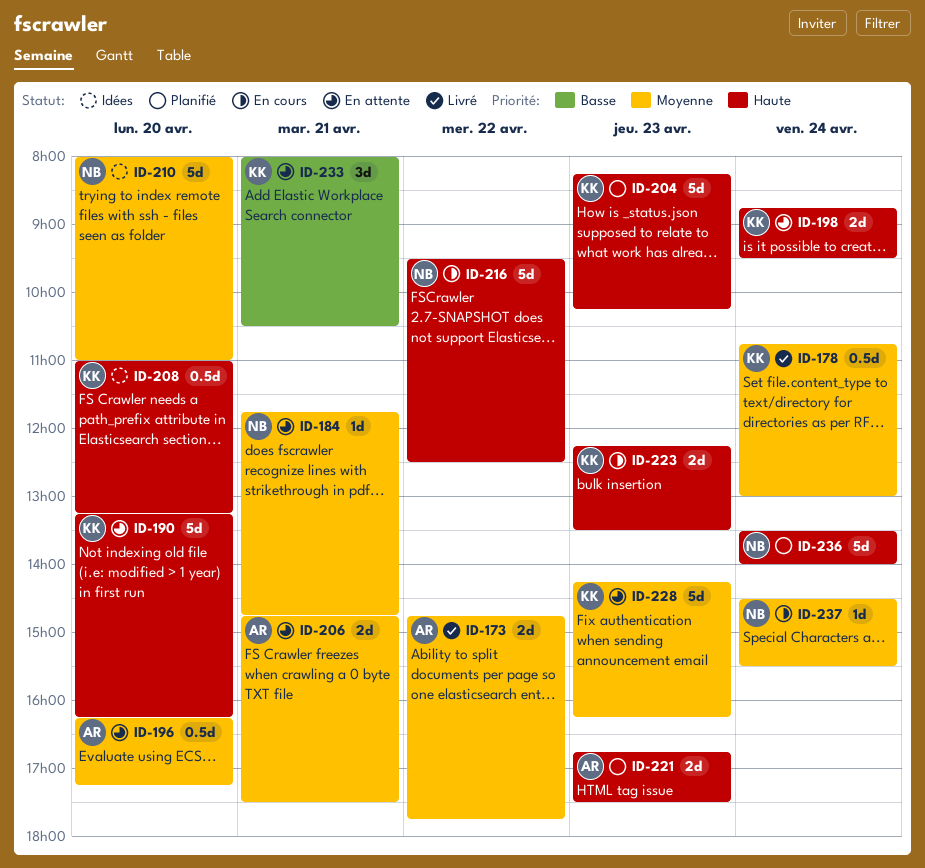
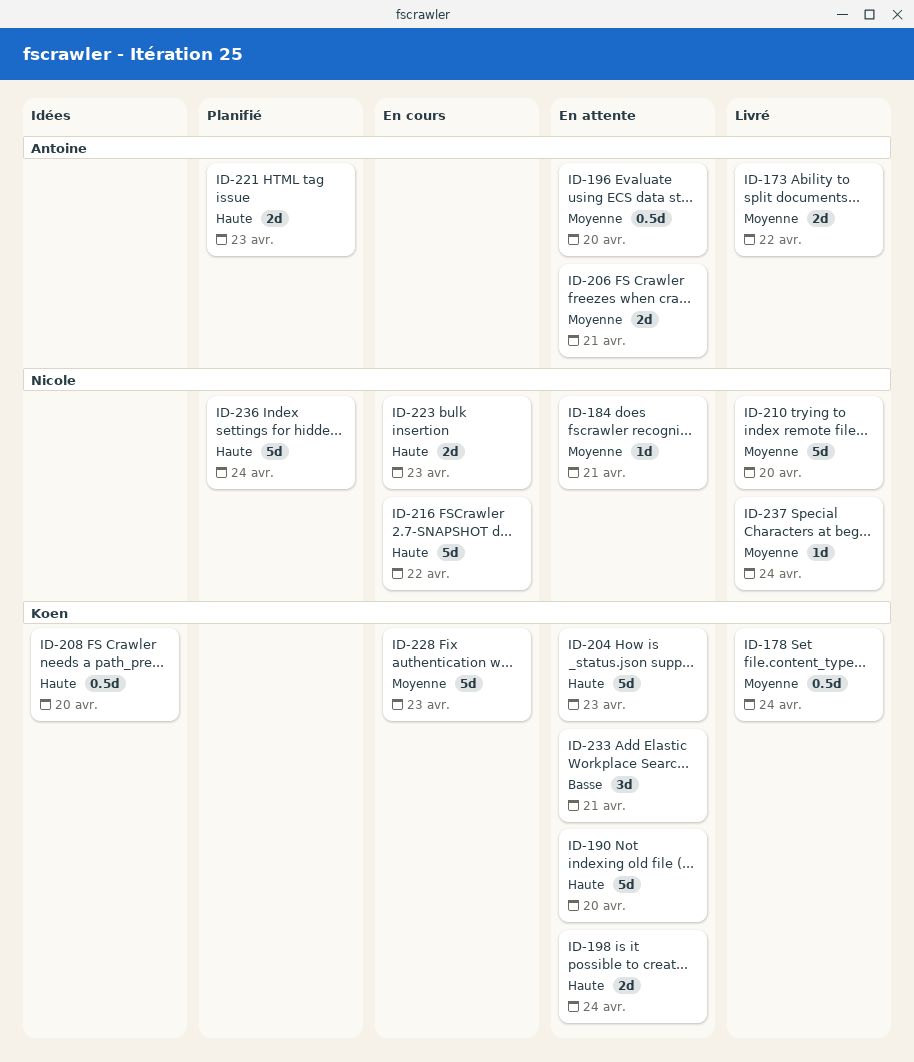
ID-204, status: Planifié -> En attente
ID-210, status: Idées -> Livré
ID-223, owner: Koen -> Nicole
ID-228, status: En attente -> En cours
ID-237, status: En cours -> Livré

